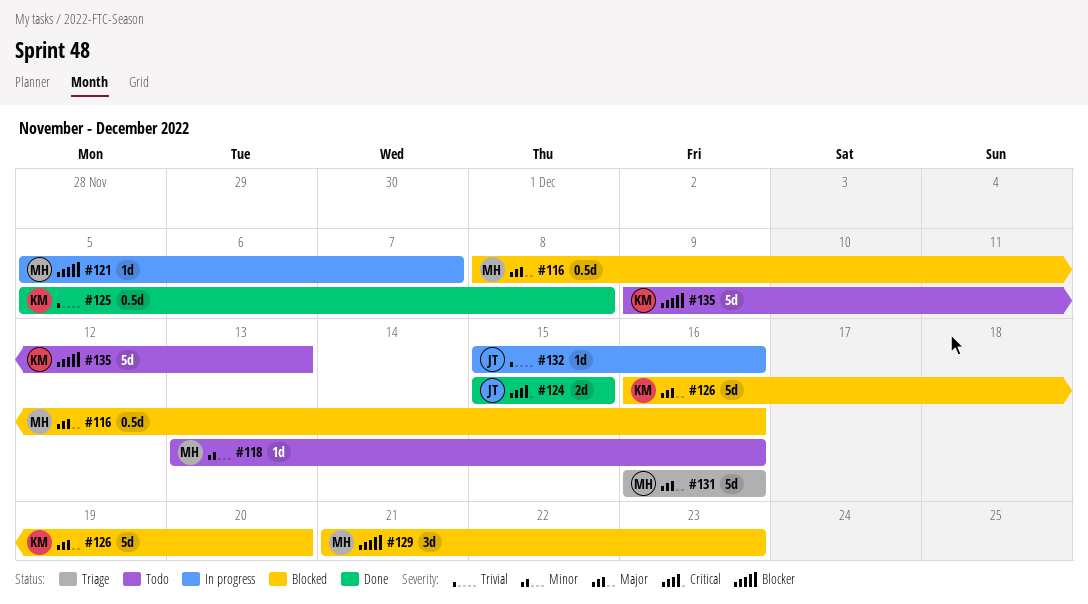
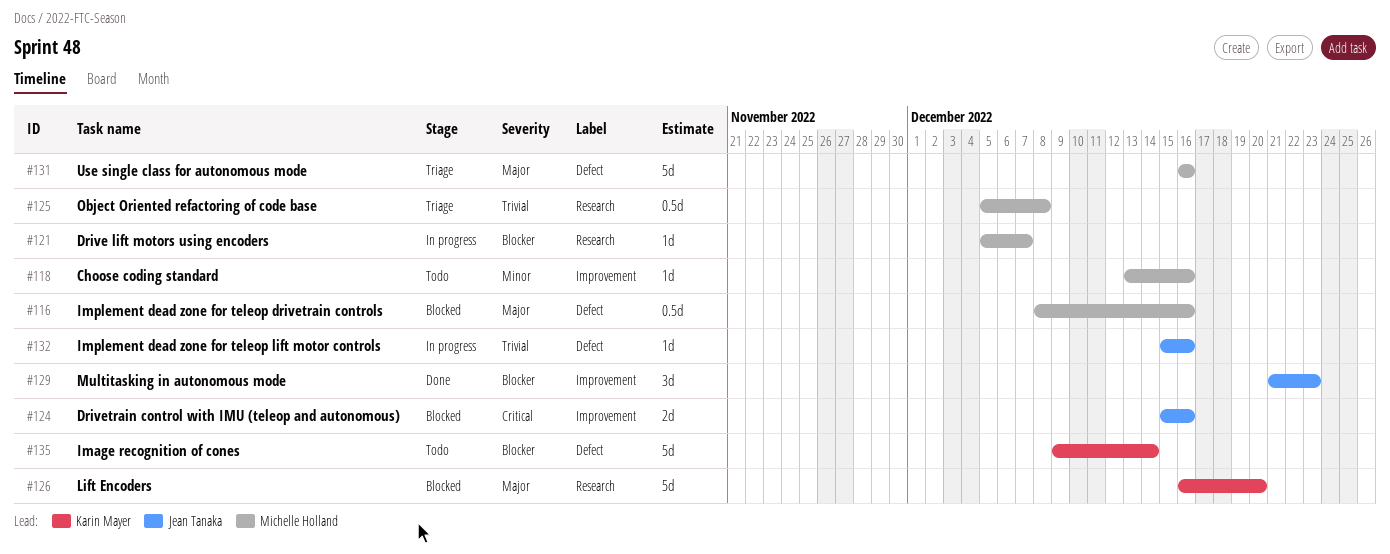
#124, status: Done -> Blocked
#124, due: Dec 15 -> Dec 16
#125, status: Done -> Triage
#125, owner: Karin Mayer -> Michelle Holland
#129, status: Blocked -> Done
#129, owner: Michelle Holland -> Jean Tanaka
#135, due: Dec 13 -> Dec 14

